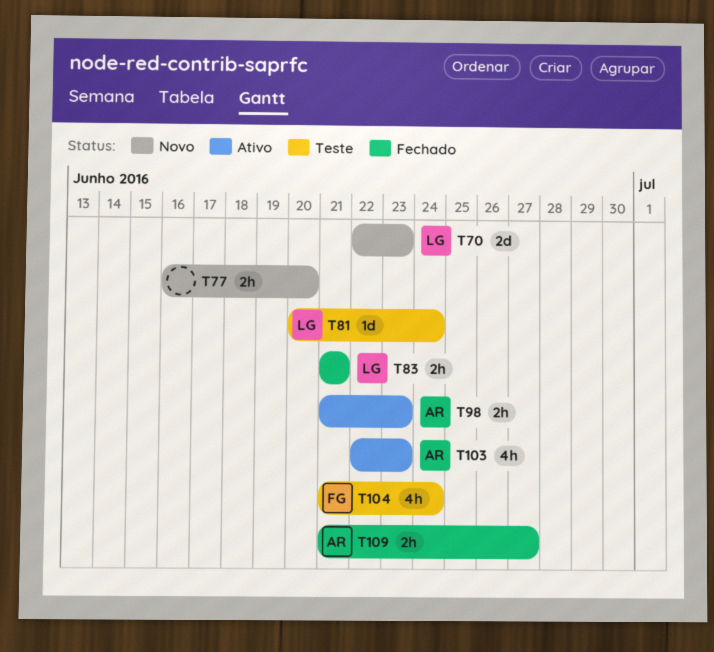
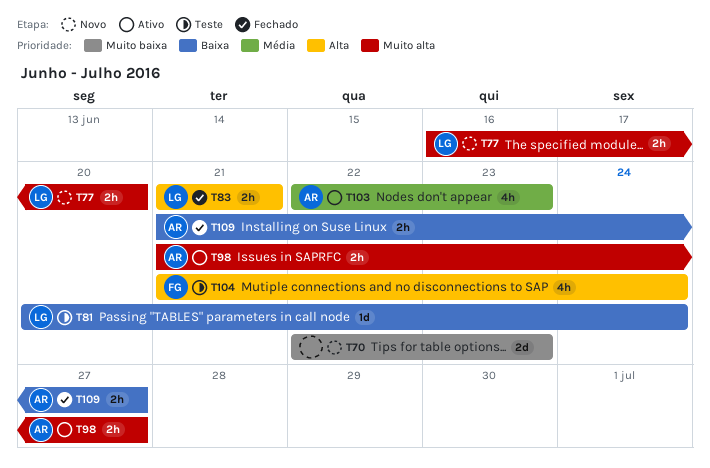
T70, owner: LG -> none
T77, owner: none -> LG
T98, due: Jun 23 -> Jun 27

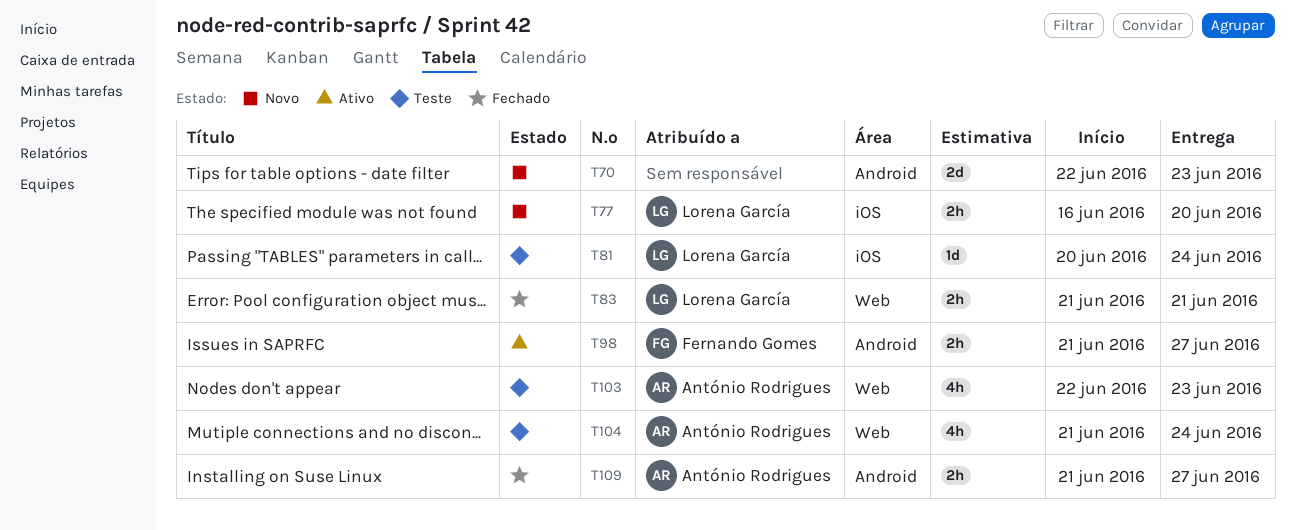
T98, owner: António Rodrigues -> Fernando Gomes
T103, status: Ativo -> Teste
T104, owner: Fernando Gomes -> António Rodrigues

